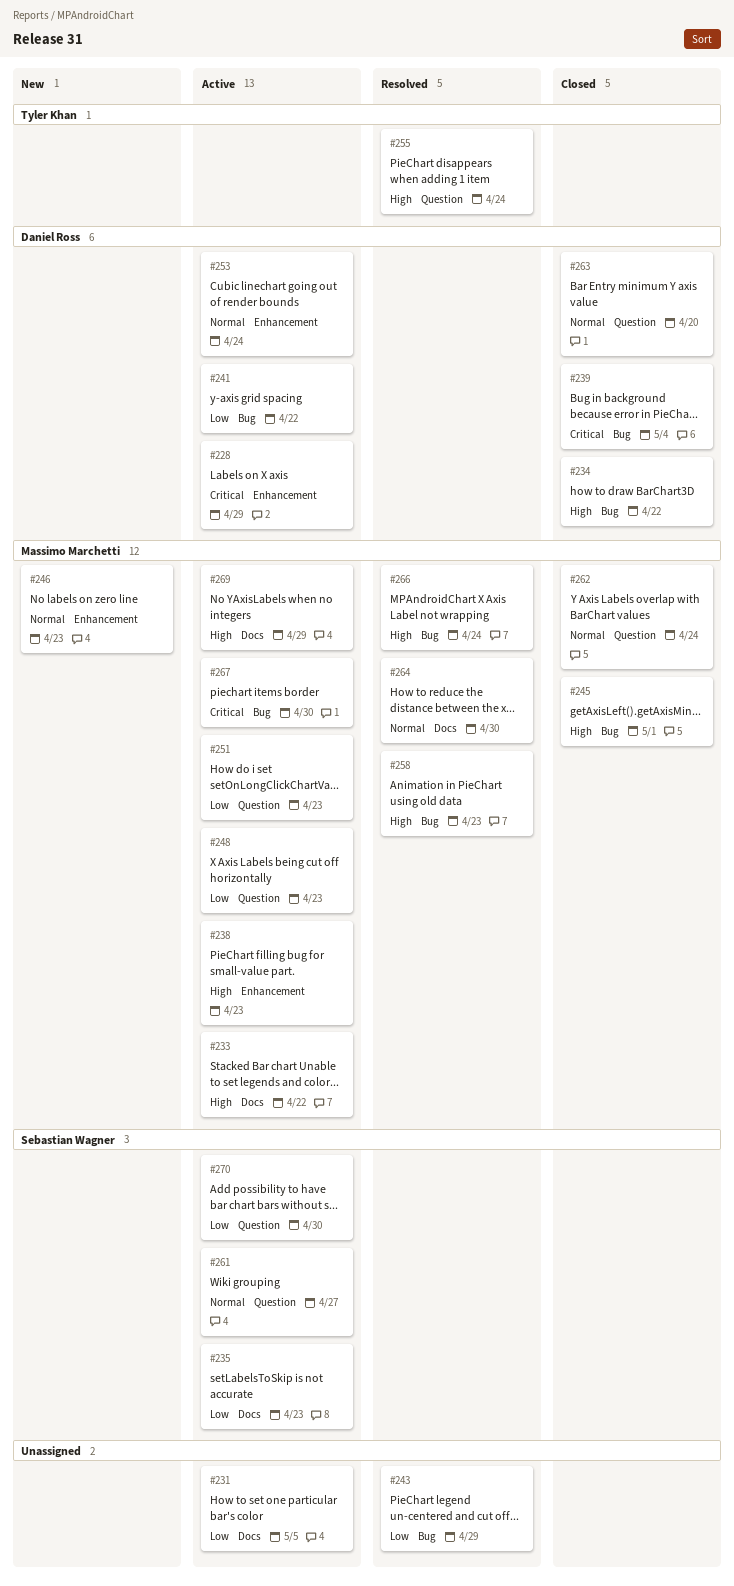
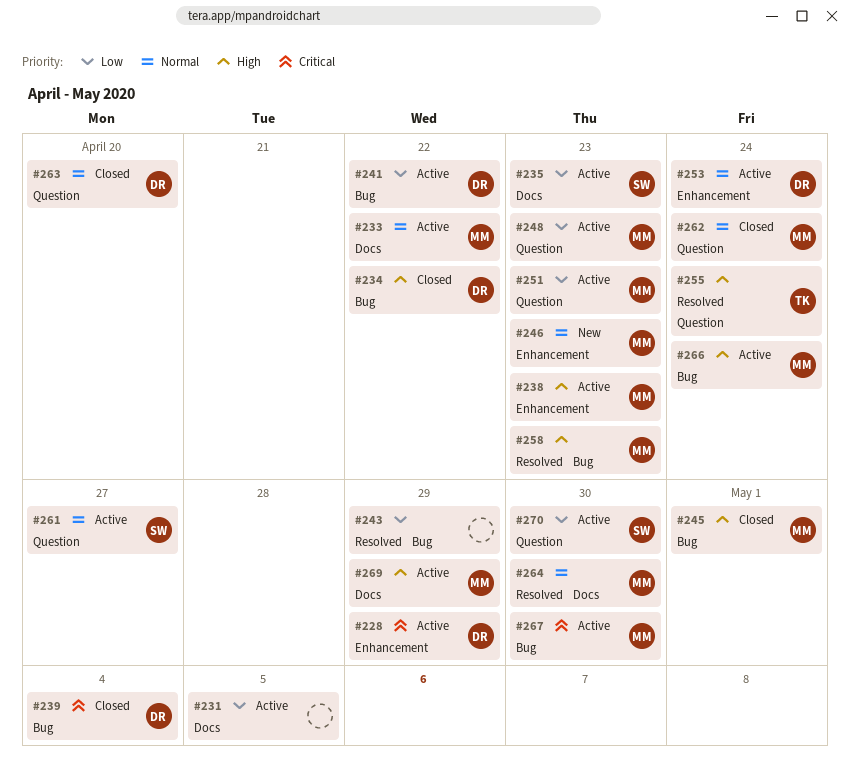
#233, priority: High -> Normal
#266, status: Resolved -> Active

